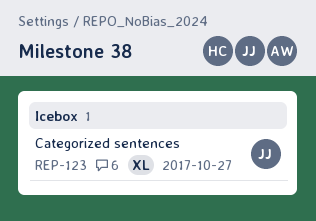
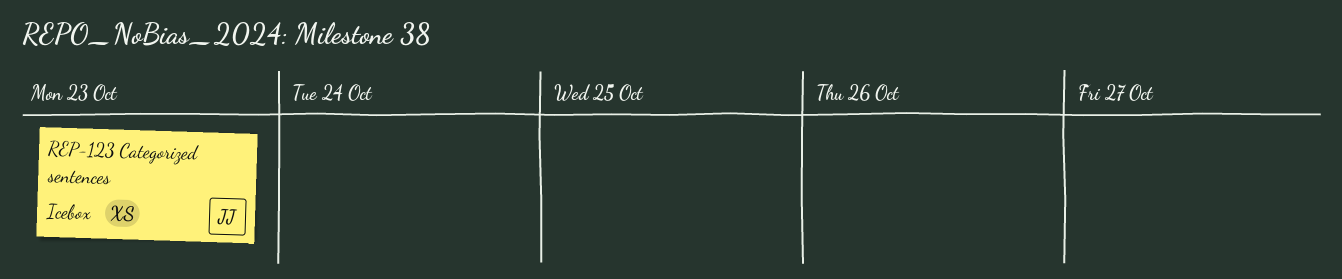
REP-123, estimate: XL -> XS
REP-123, due: Oct 27 -> Oct 23

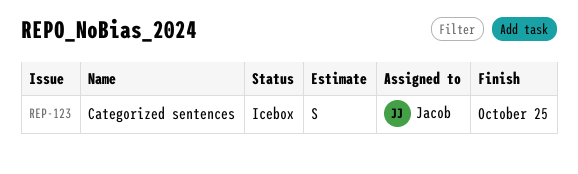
REP-123, estimate: XS -> S
REP-123, due: Oct 23 -> Oct 25

